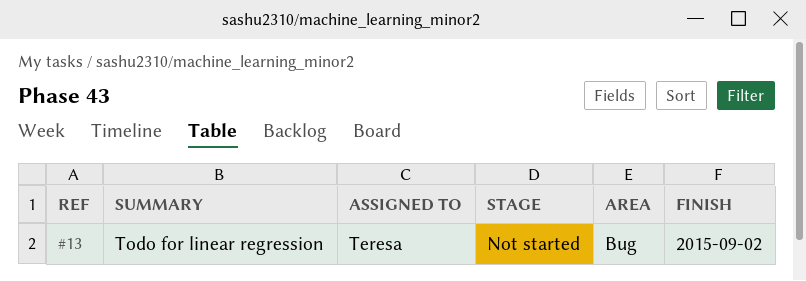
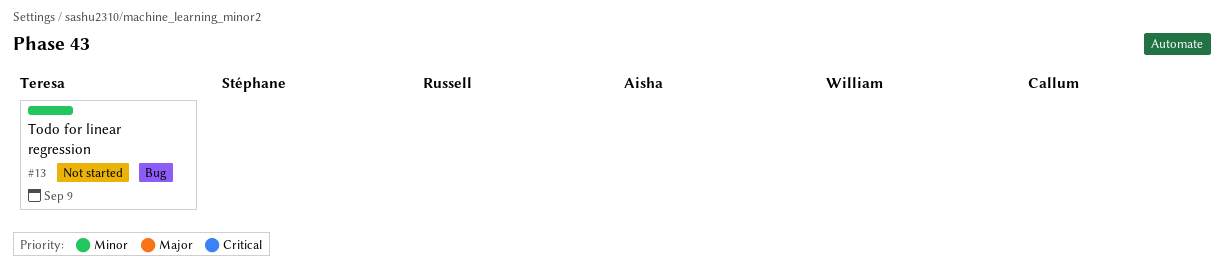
#13, due: Sep 2 -> Sep 9

